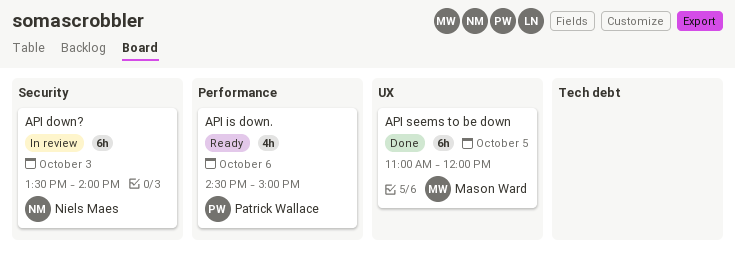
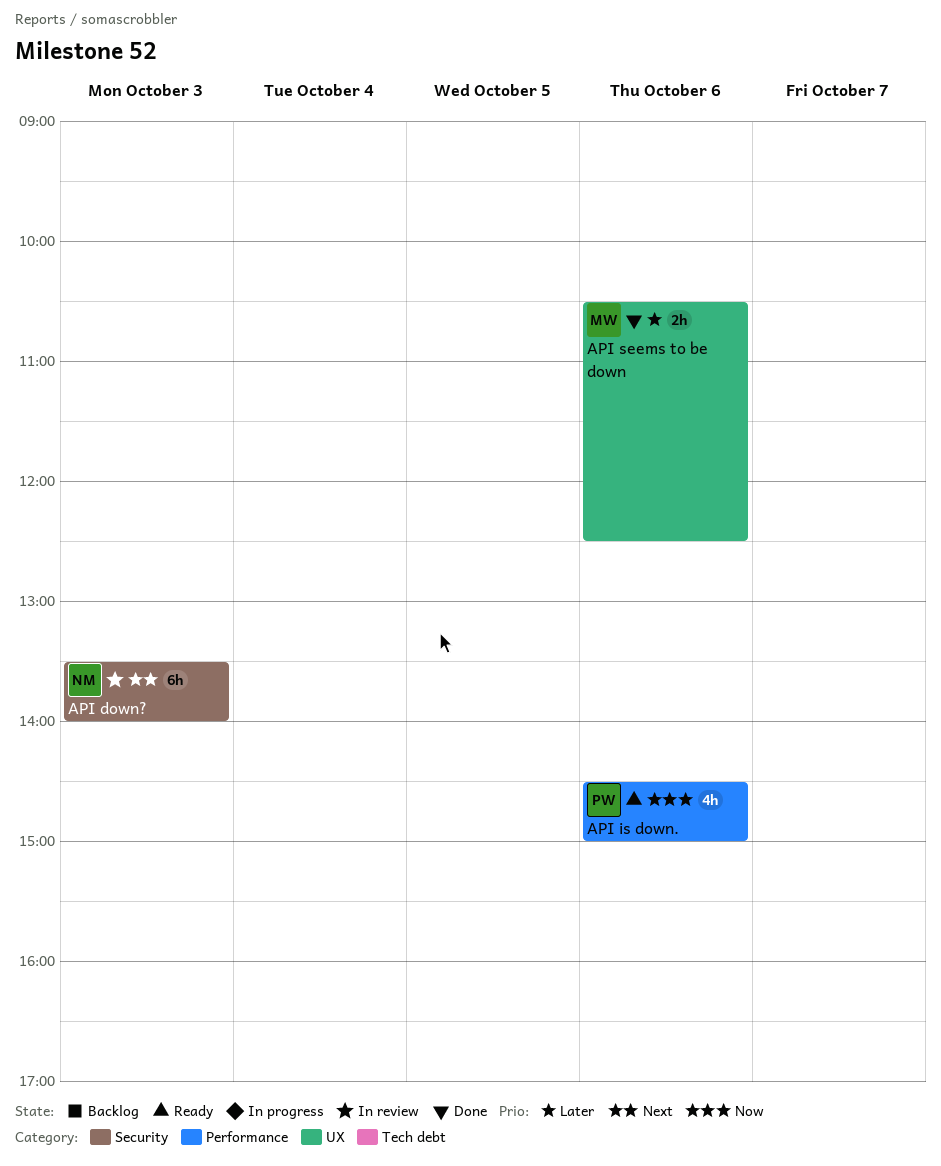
API seems to be down, estimate: 6h -> 2h
API seems to be down, day: Oct 5 -> Oct 6
API seems to be down, begins: 11:00 -> 10:30
API seems to be down, ends: 12:00 -> 12:30

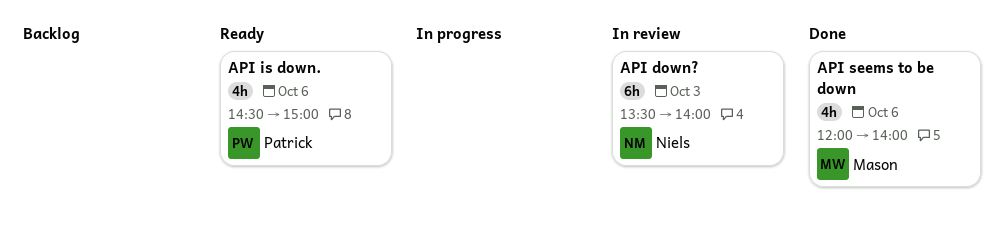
API seems to be down, estimate: 2h -> 4h
API seems to be down, begins: 10:30 -> 12:00
API seems to be down, ends: 12:30 -> 14:00

